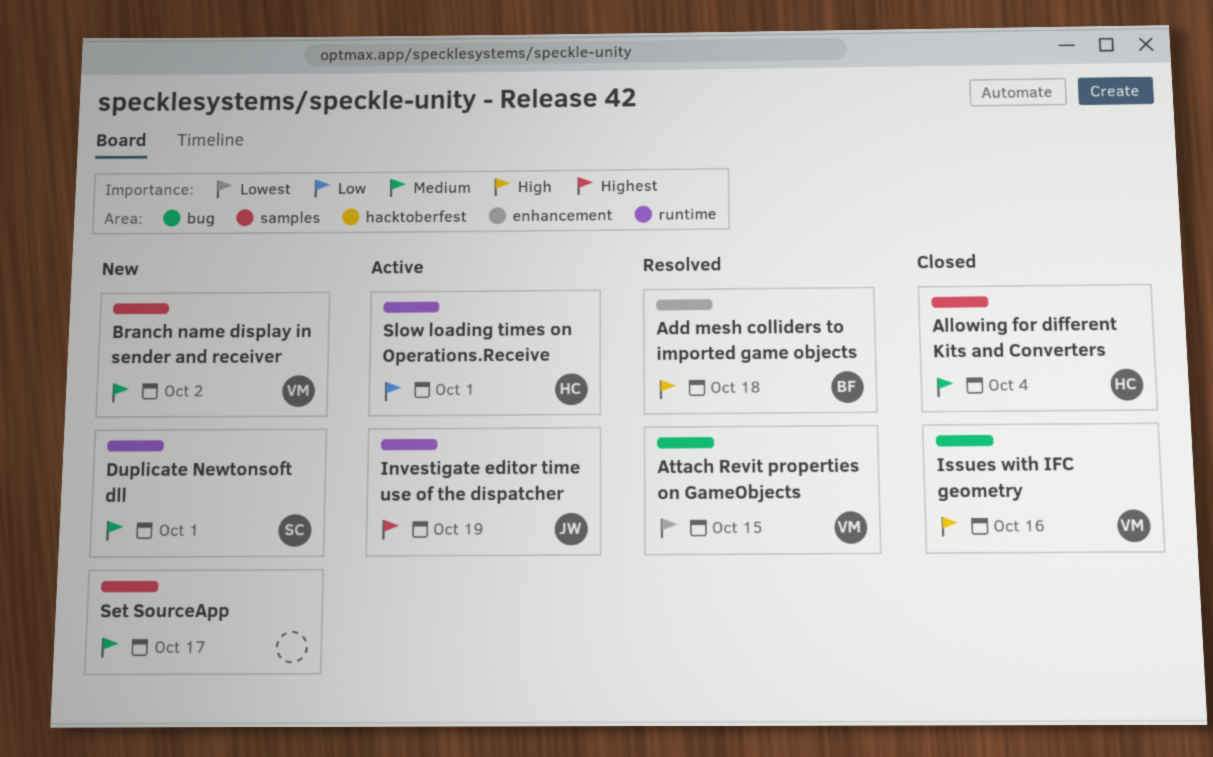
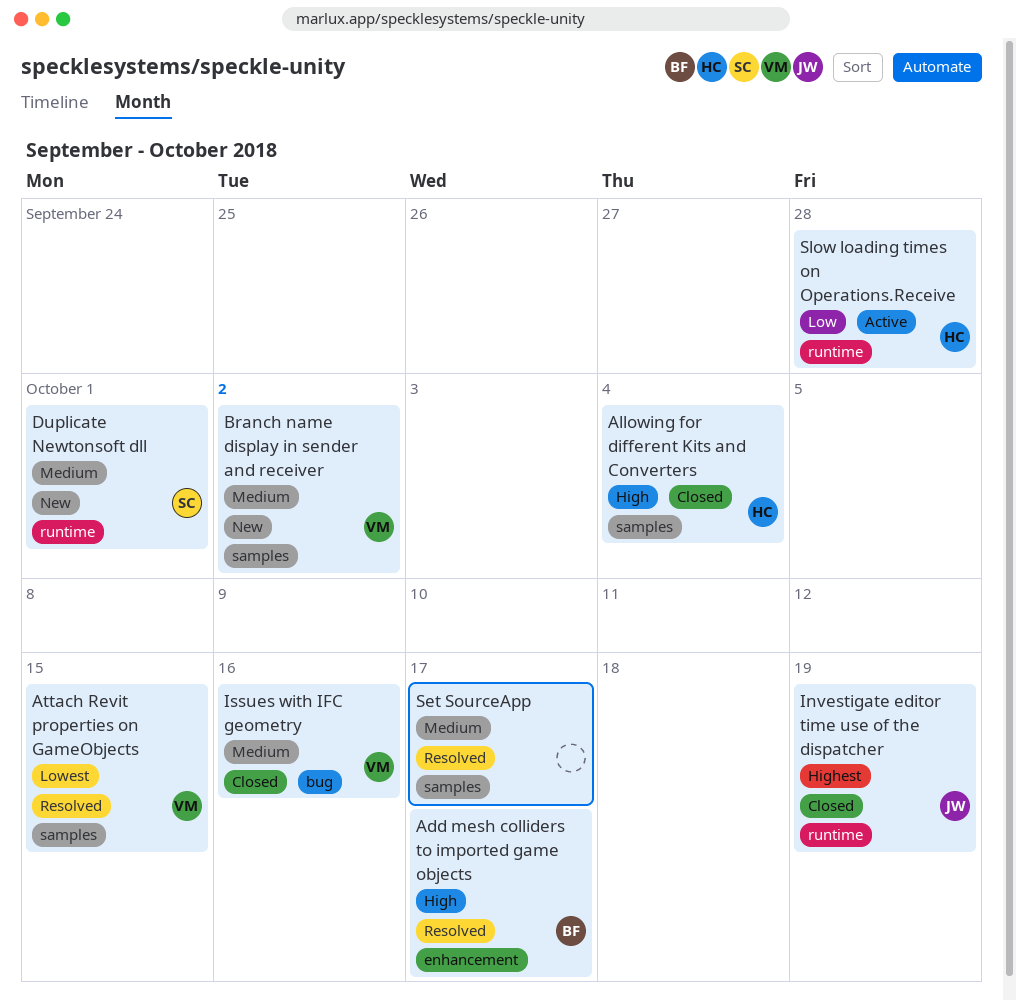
Add mesh colliders to imported game objects, due: Oct 18 -> Oct 17
Allowing for different Kits and Converters, priority: Medium -> High
Attach Revit properties on GameObjects, label: bug -> samples
Investigate editor time use of the dispatcher, status: Active -> Closed
Issues with IFC geometry, priority: High -> Medium
Set SourceApp, status: New -> Resolved
Slow loading times on Operations.Receive, due: Oct 1 -> Sep 28

